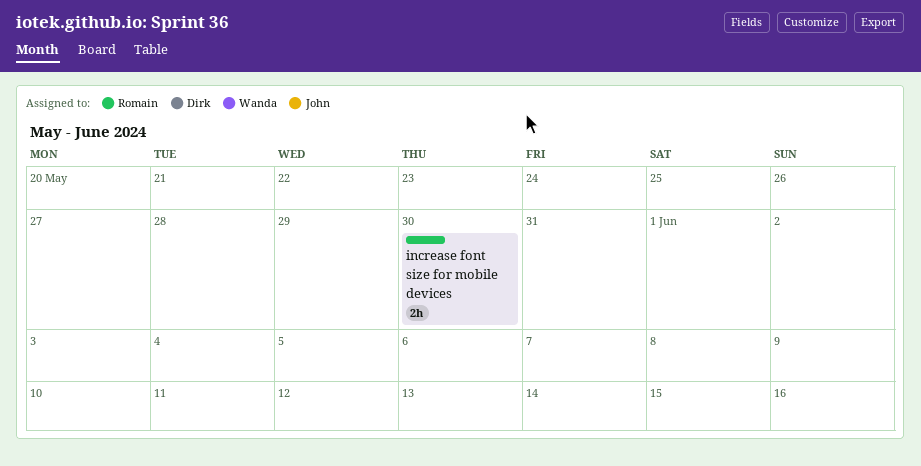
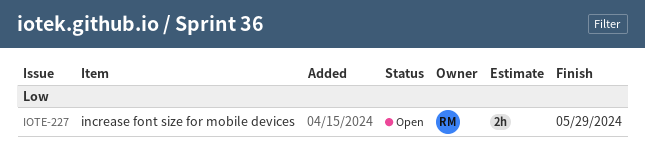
increase font size for mobile devices, due: May 30 -> May 29

